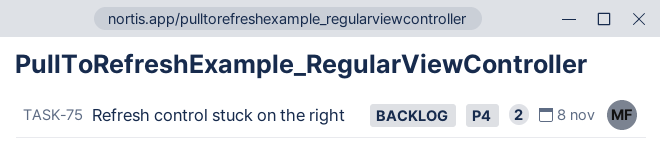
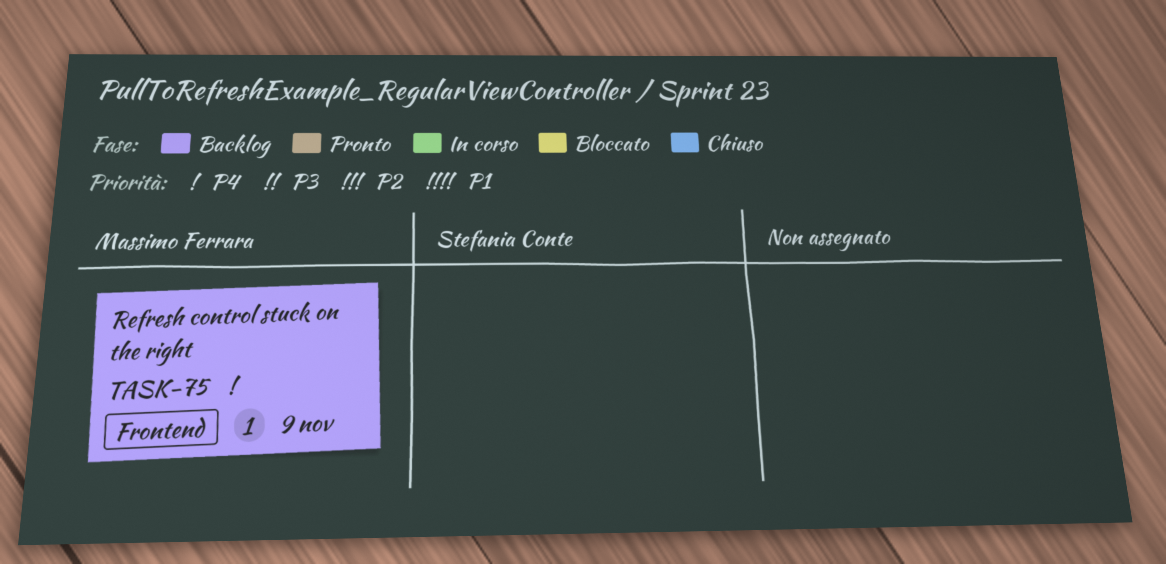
TASK-75, estimate: 2 -> 1
TASK-75, due: Nov 8 -> Nov 9

